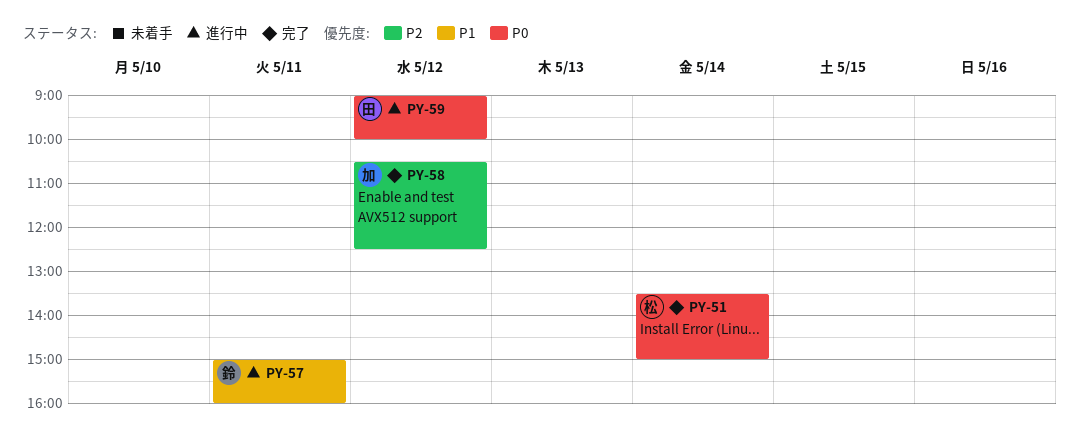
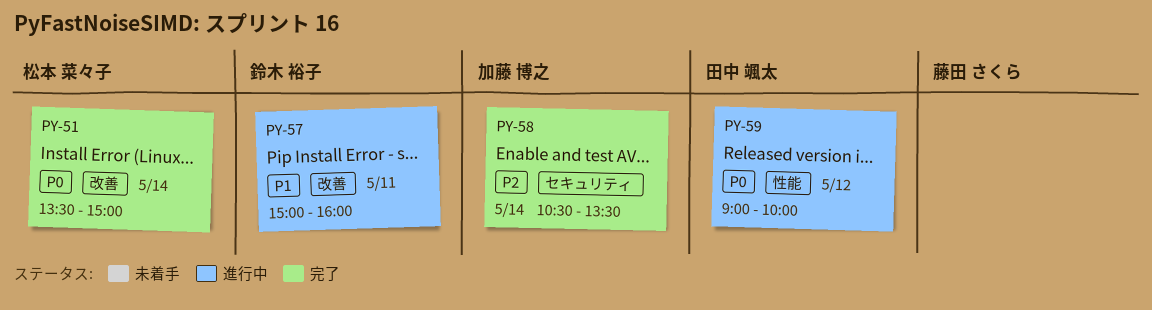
PY-58, day: May 12 -> May 14
PY-58, ends: 12:30 -> 13:30

